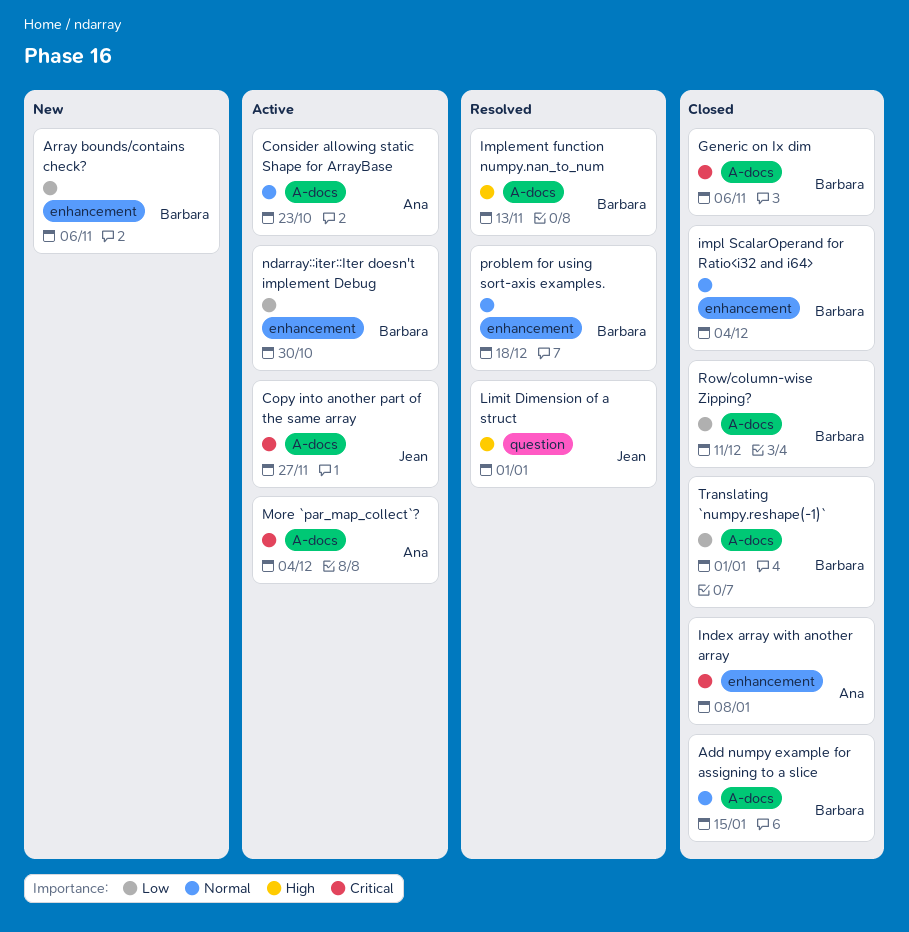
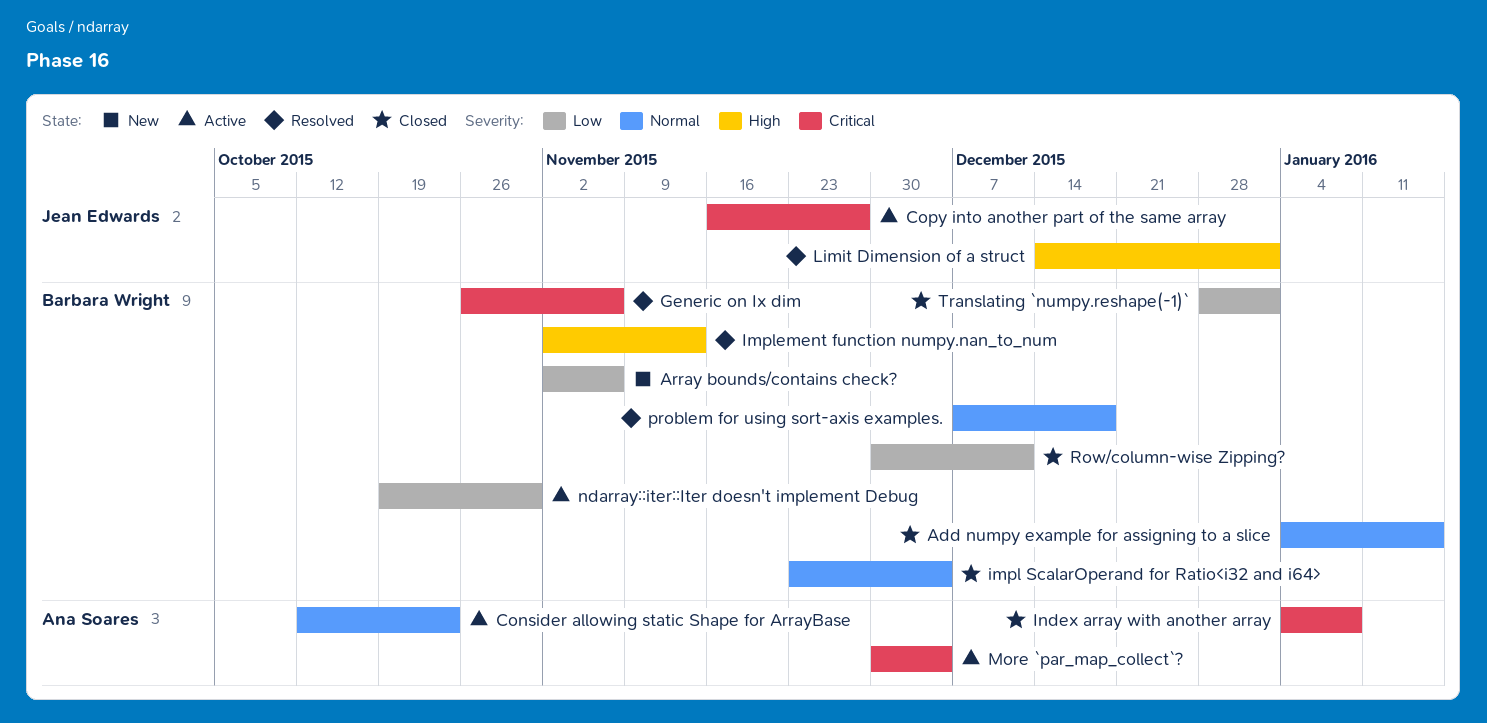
Generic on Ix dim, status: Closed -> Resolved

